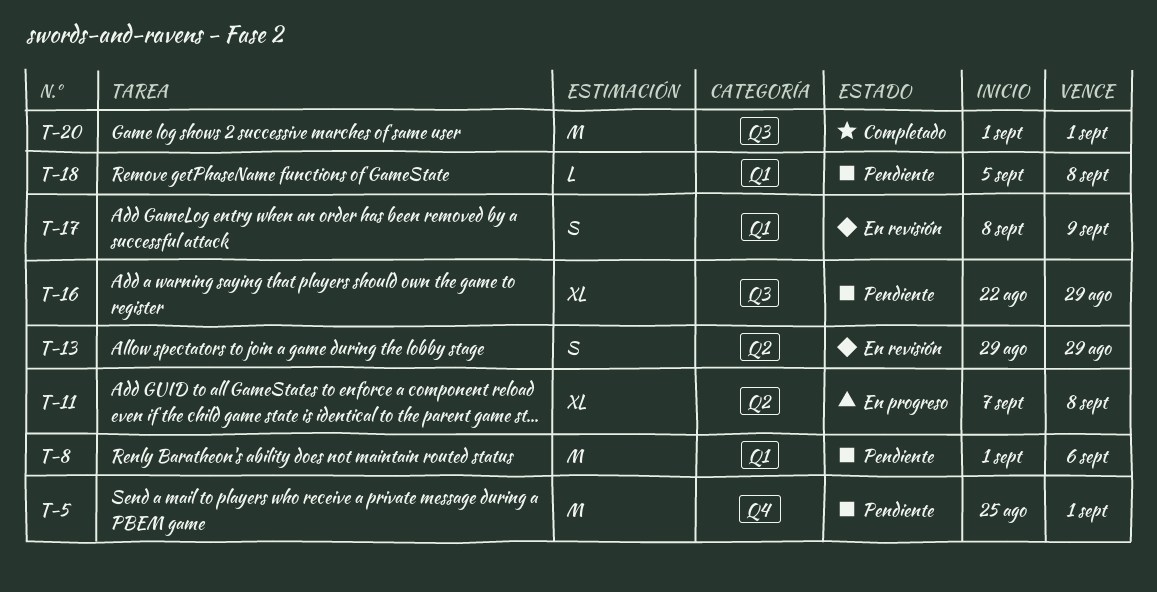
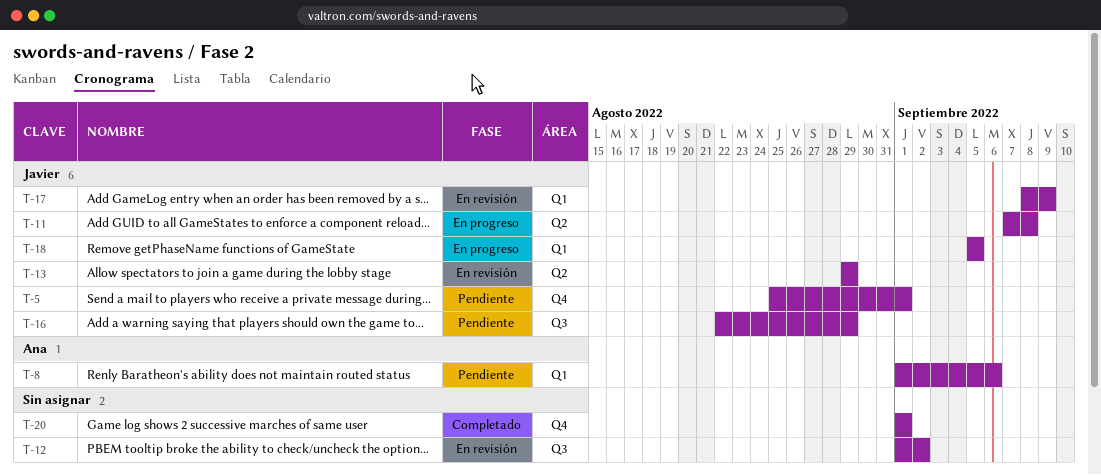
T-12: none -> present
T-18, status: Pendiente -> En progreso
T-18, due: Sep 8 -> Sep 5
T-20, label: Q3 -> Q4

